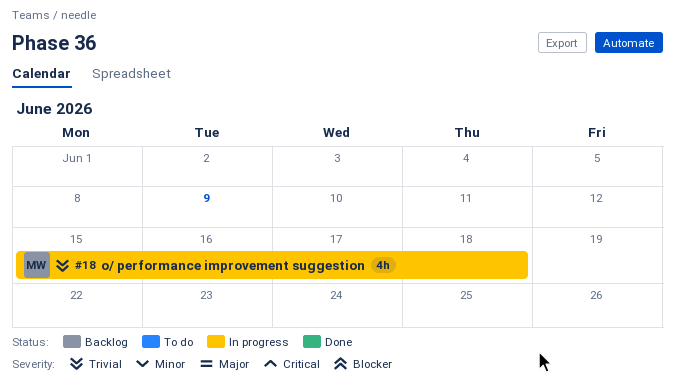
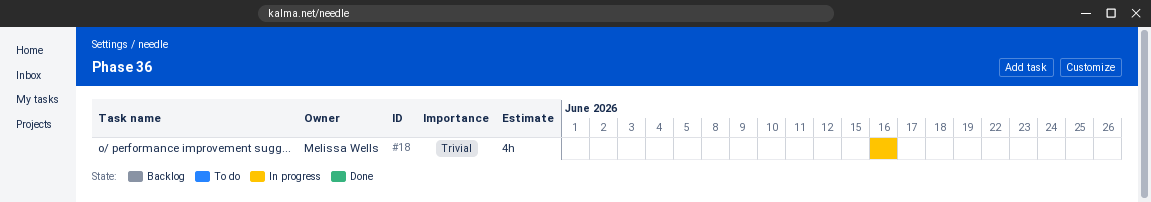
#18, start: Jun 15 -> Jun 16
#18, due: Jun 18 -> Jun 16

